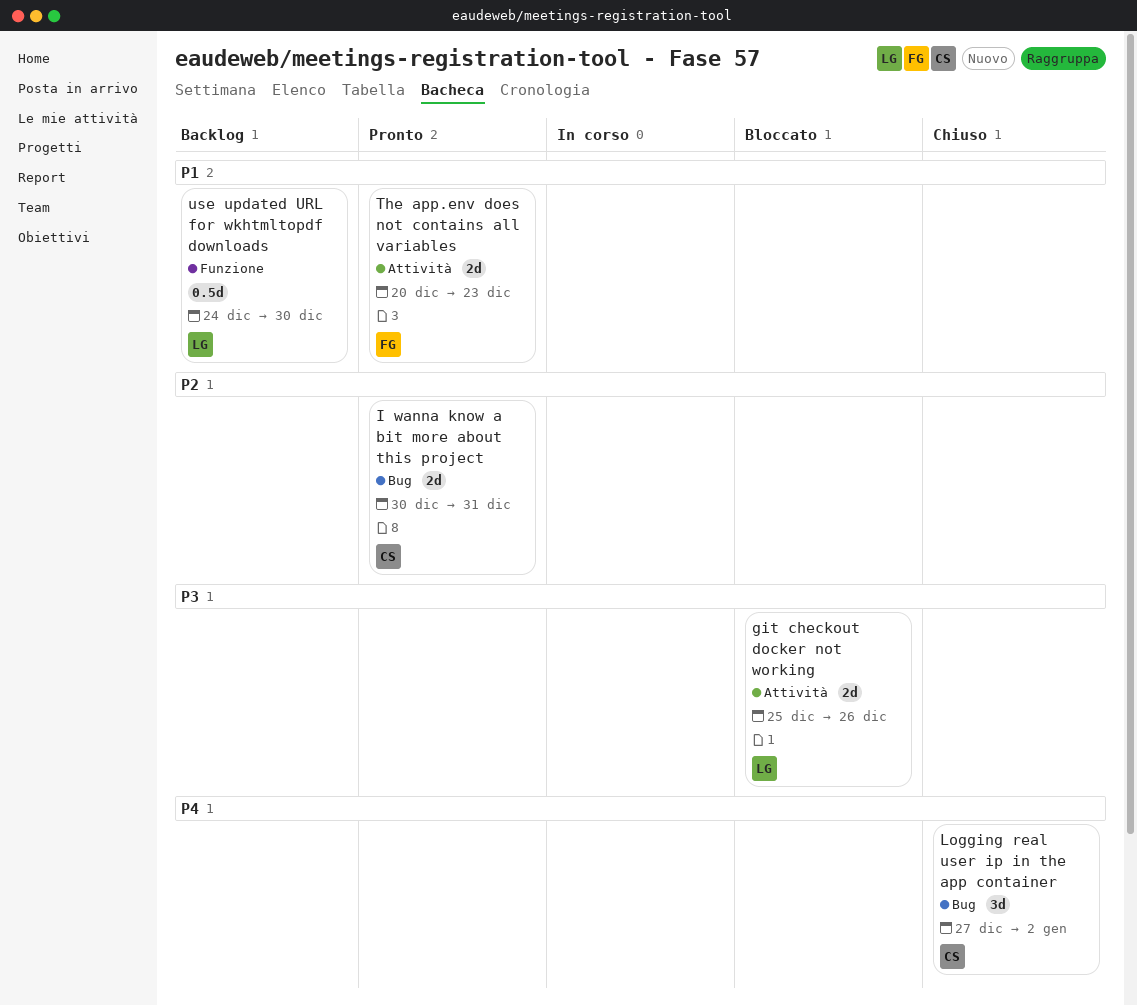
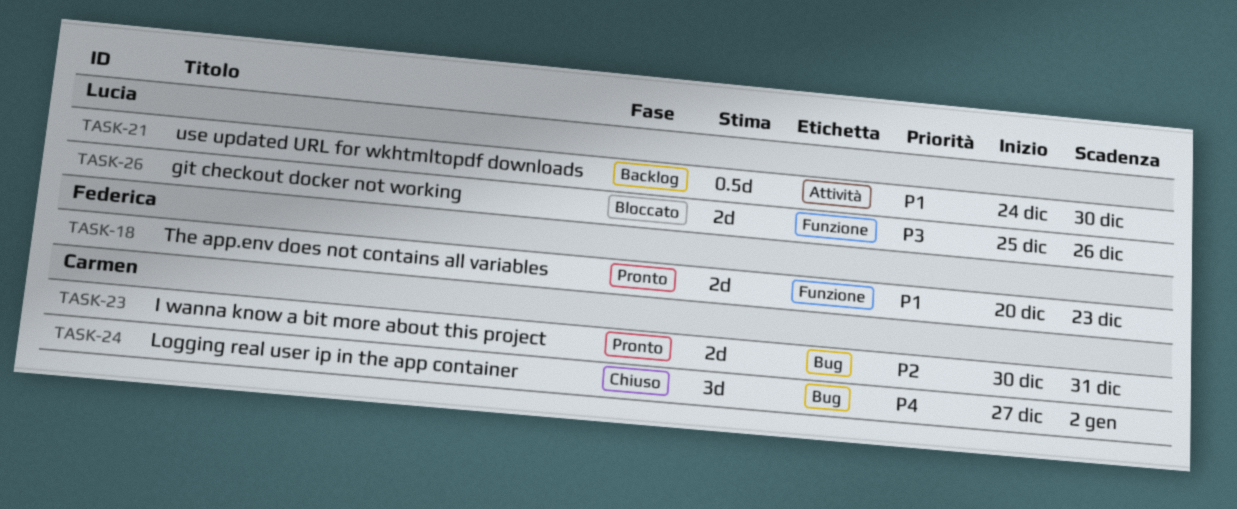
git checkout docker not working, label: Attività -> Funzione
The app.env does not contains all variables, label: Attività -> Funzione
use updated URL for wkhtmltopdf downloads, label: Funzione -> Attività

